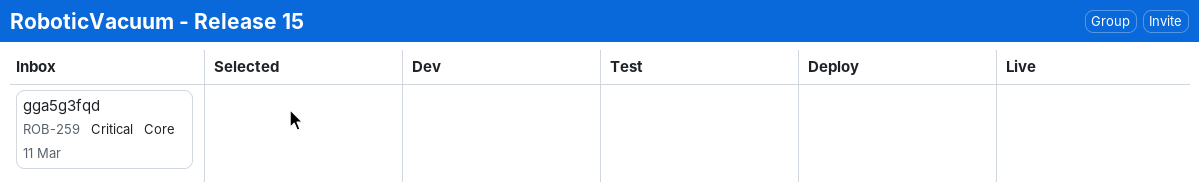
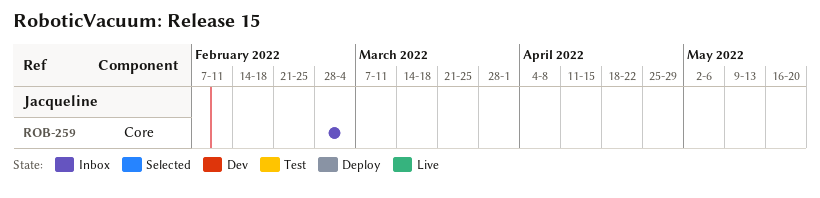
ROB-259, due: Mar 11 -> Mar 4

